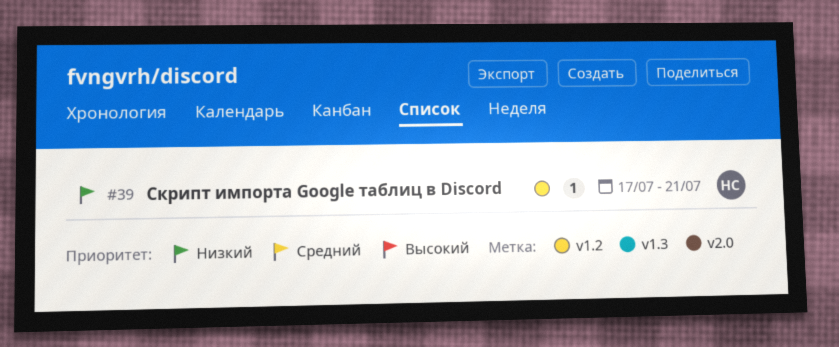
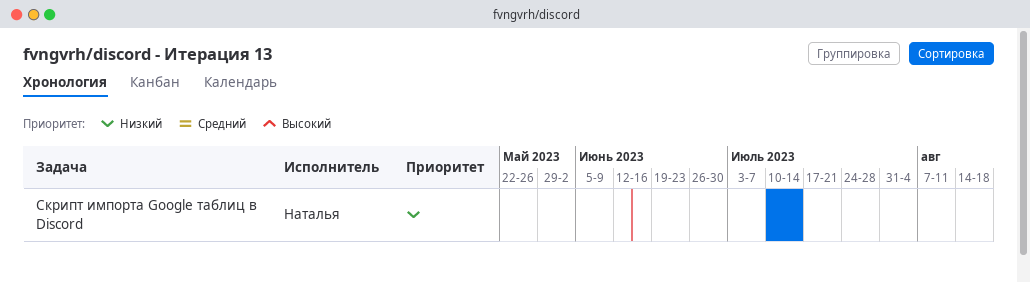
Скрипт импорта Google таблиц в Discord, start: Jul 17 -> Jul 10
Скрипт импорта Google таблиц в Discord, due: Jul 21 -> Jul 14

